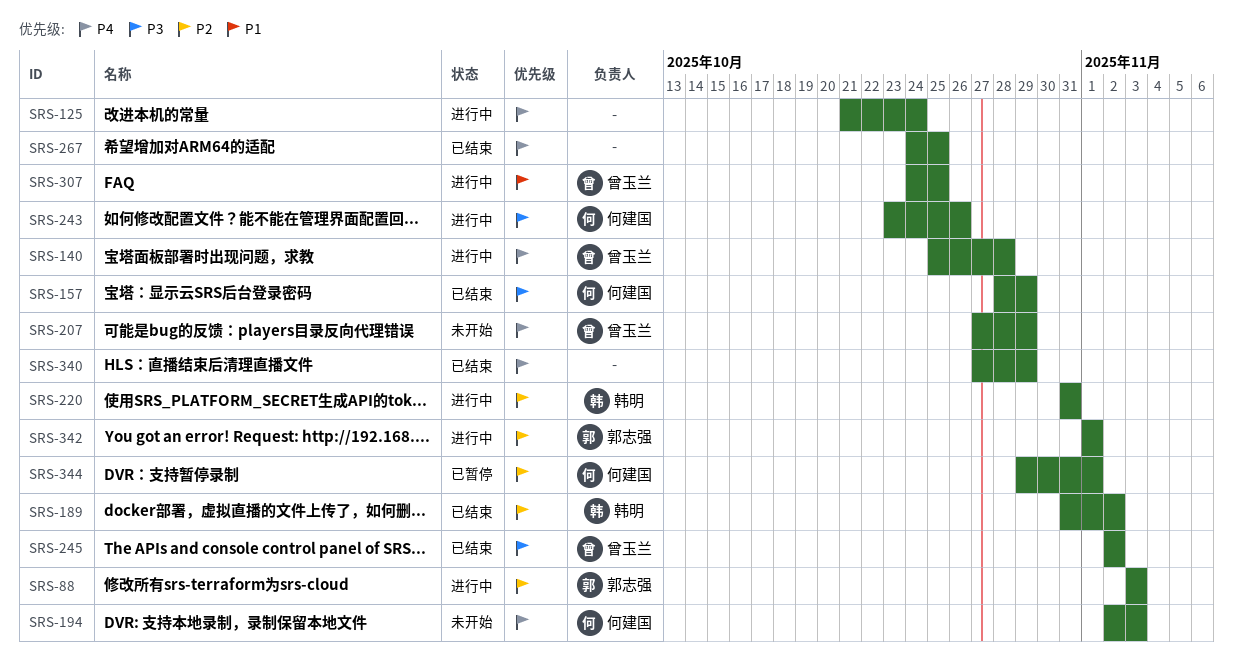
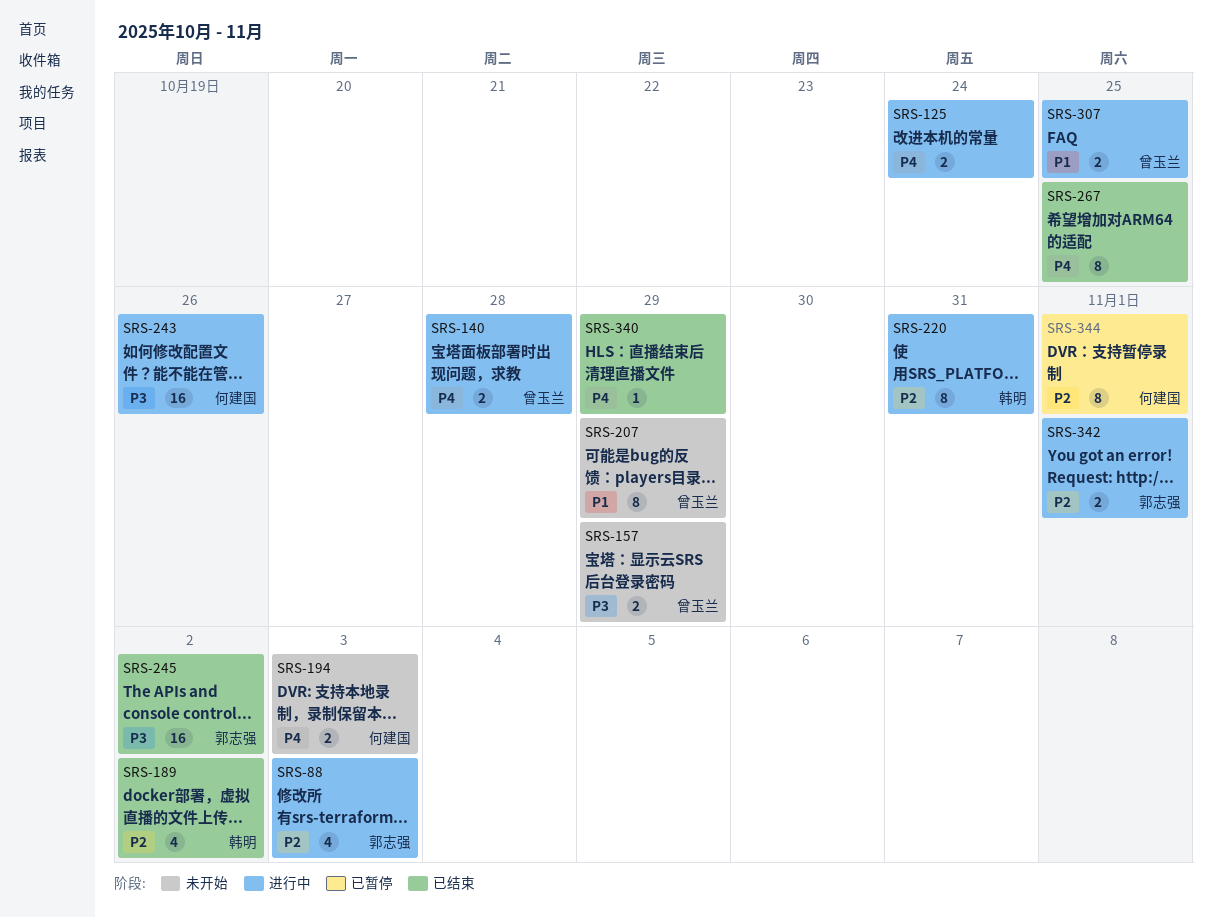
SRS-157, status: 已结束 -> 未开始
SRS-157, owner: 何建国 -> 曾玉兰
SRS-207, priority: P4 -> P1
SRS-245, owner: 曾玉兰 -> 郭志强

